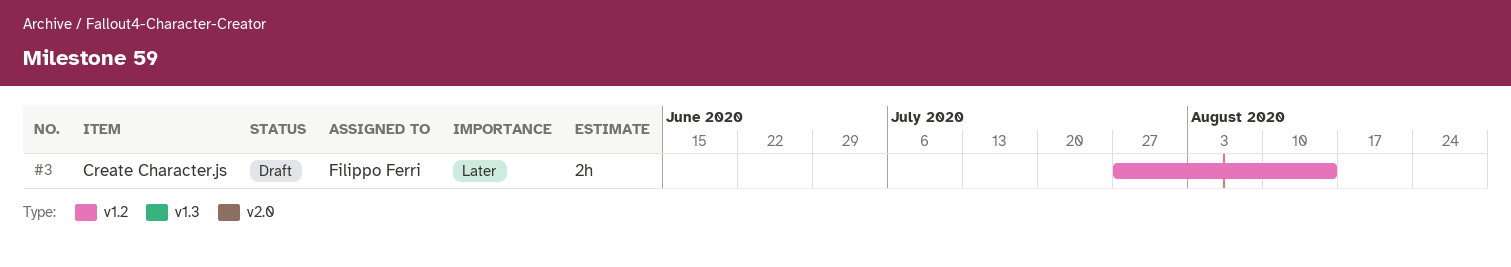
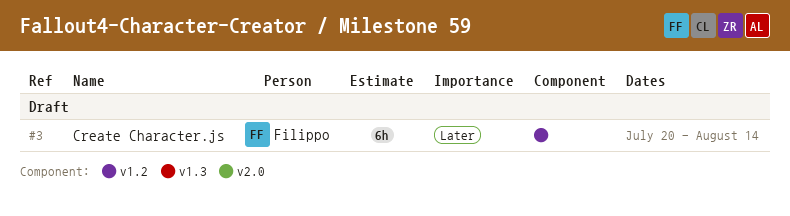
#3, estimate: 2h -> 6h
#3, start: Jul 27 -> Jul 20

